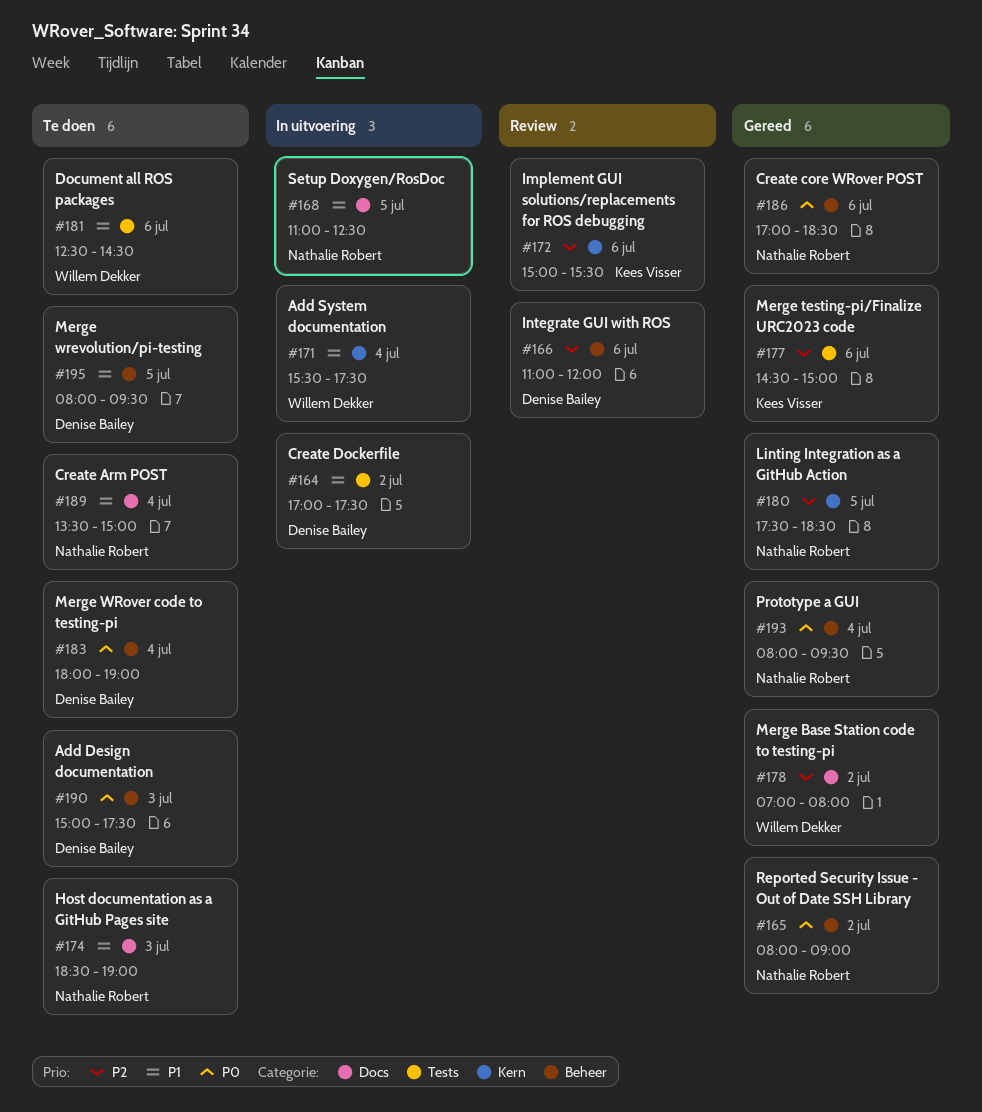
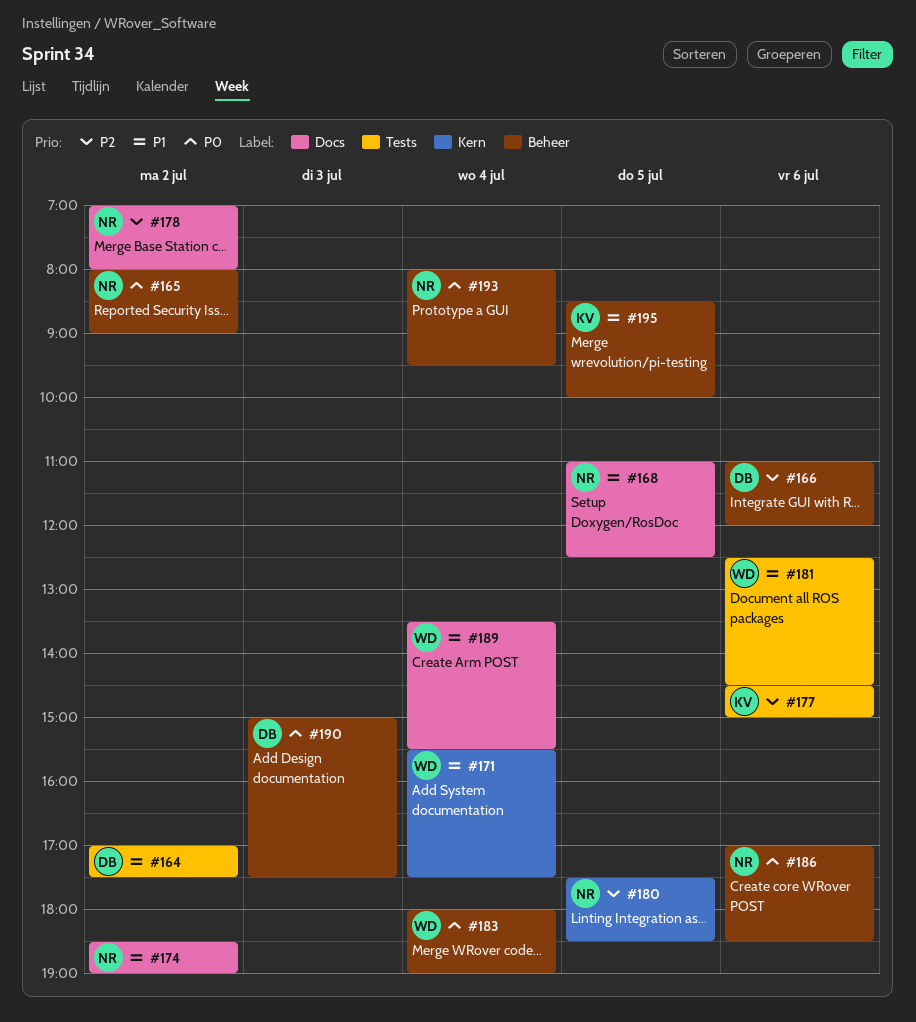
#172: present -> none
#174, day: Jul 3 -> Jul 2
#178, owner: Willem Dekker -> Nathalie Robert
#183, owner: Denise Bailey -> Willem Dekker
#189, owner: Nathalie Robert -> Willem Dekker
#189, ends: 15:00 -> 15:30
#195, owner: Denise Bailey -> Kees Visser
#195, begins: 08:00 -> 08:30
#195, ends: 09:30 -> 10:00

